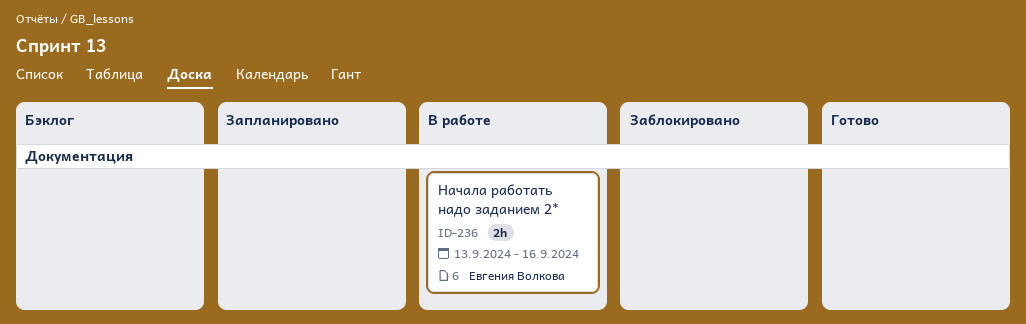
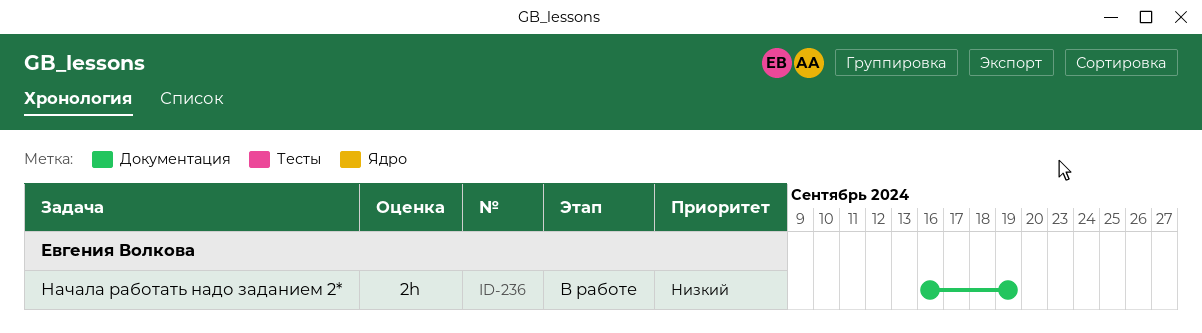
ID-236, start: Sep 13 -> Sep 16
ID-236, due: Sep 16 -> Sep 19

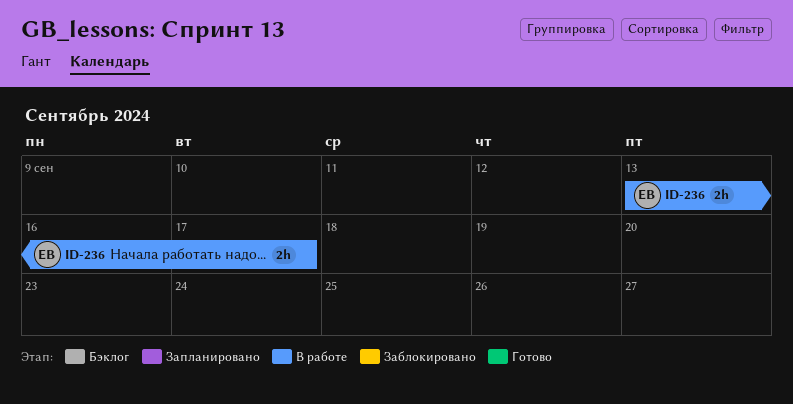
ID-236, start: Sep 16 -> Sep 13
ID-236, due: Sep 19 -> Sep 17

